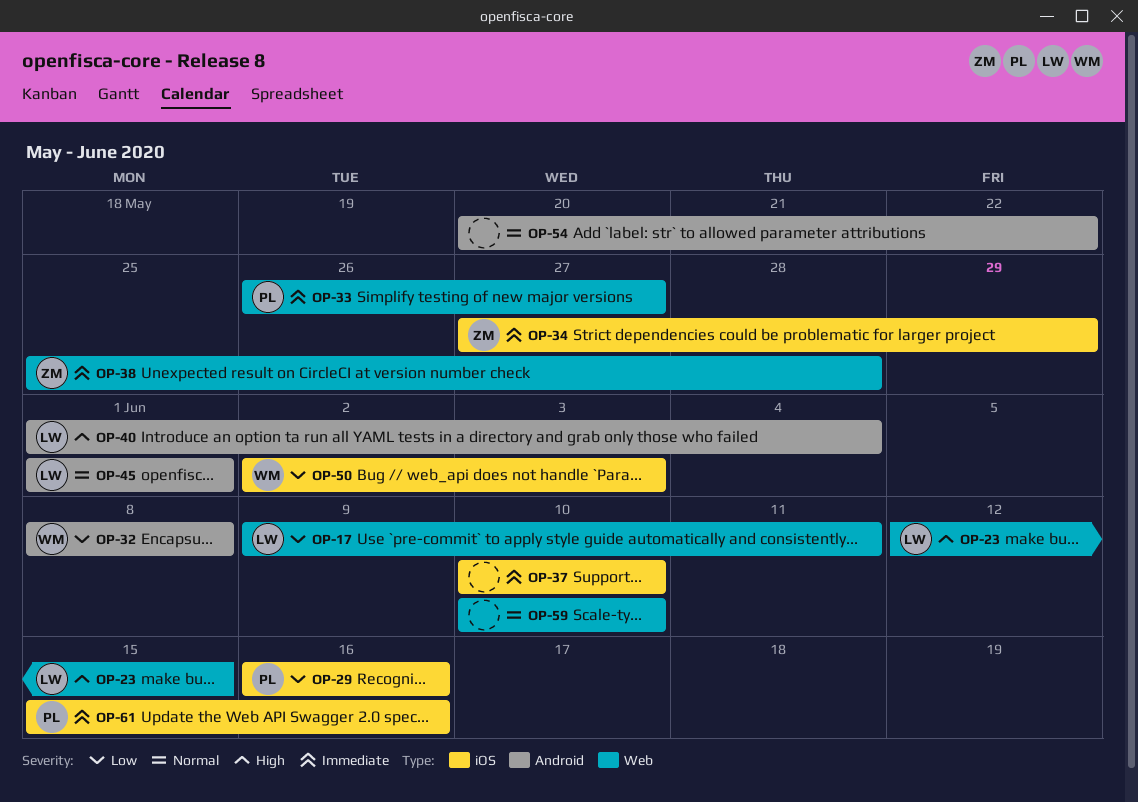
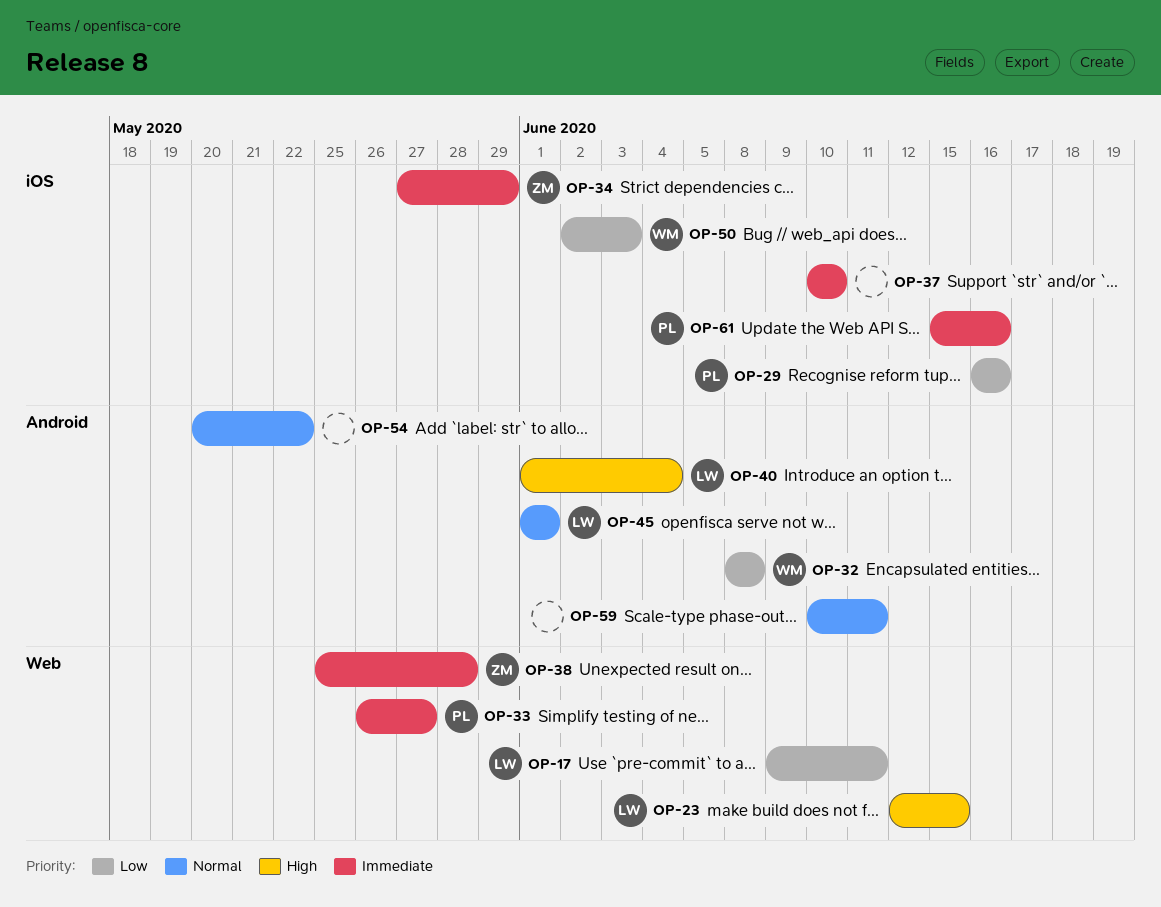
OP-59, label: Web -> Android
OP-59, due: Jun 10 -> Jun 11

